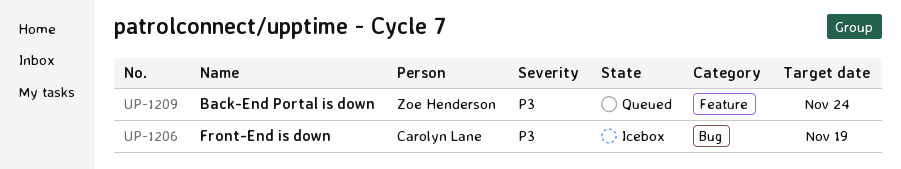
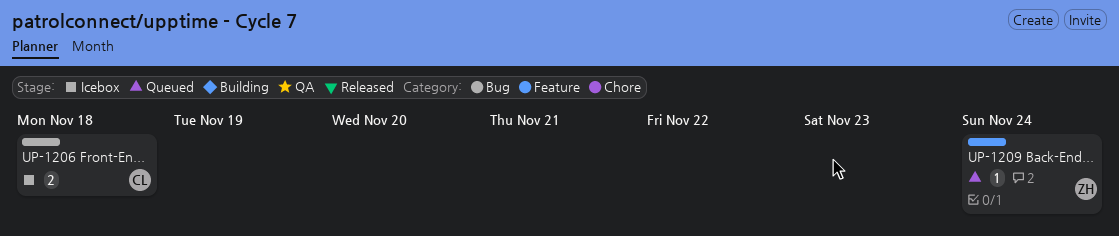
UP-1206, due: Nov 19 -> Nov 18

